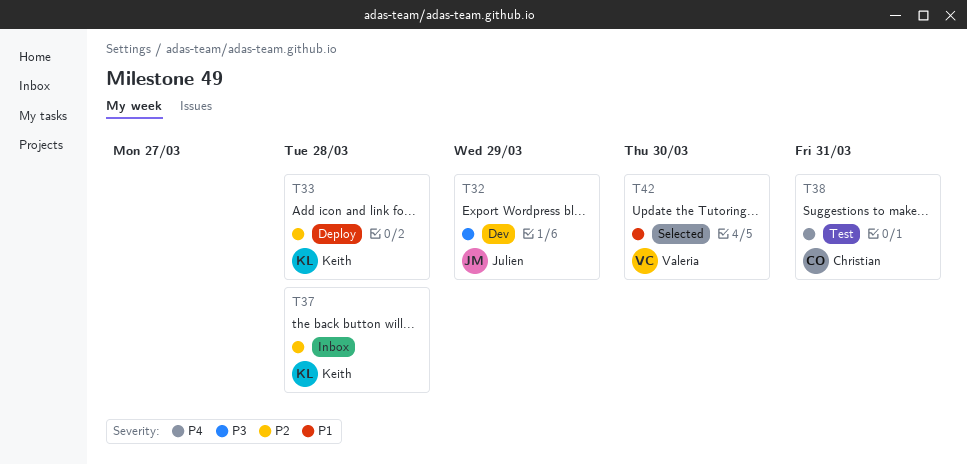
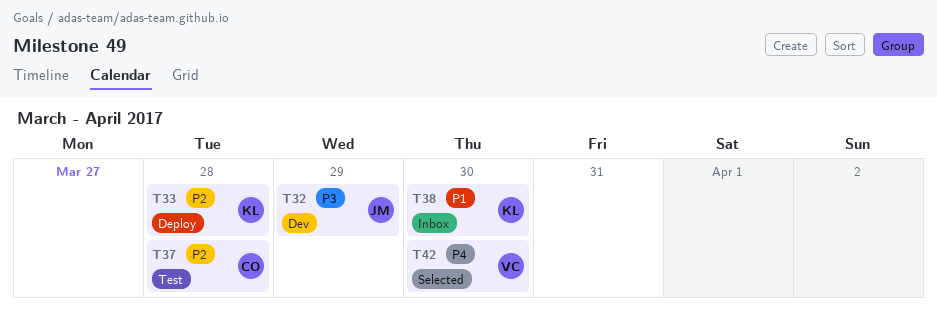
T37, status: Inbox -> Test
T37, owner: Keith -> Christian
T38, status: Test -> Inbox
T38, owner: Christian -> Keith
T38, priority: P4 -> P1
T38, due: Mar 31 -> Mar 30
T42, priority: P1 -> P4

